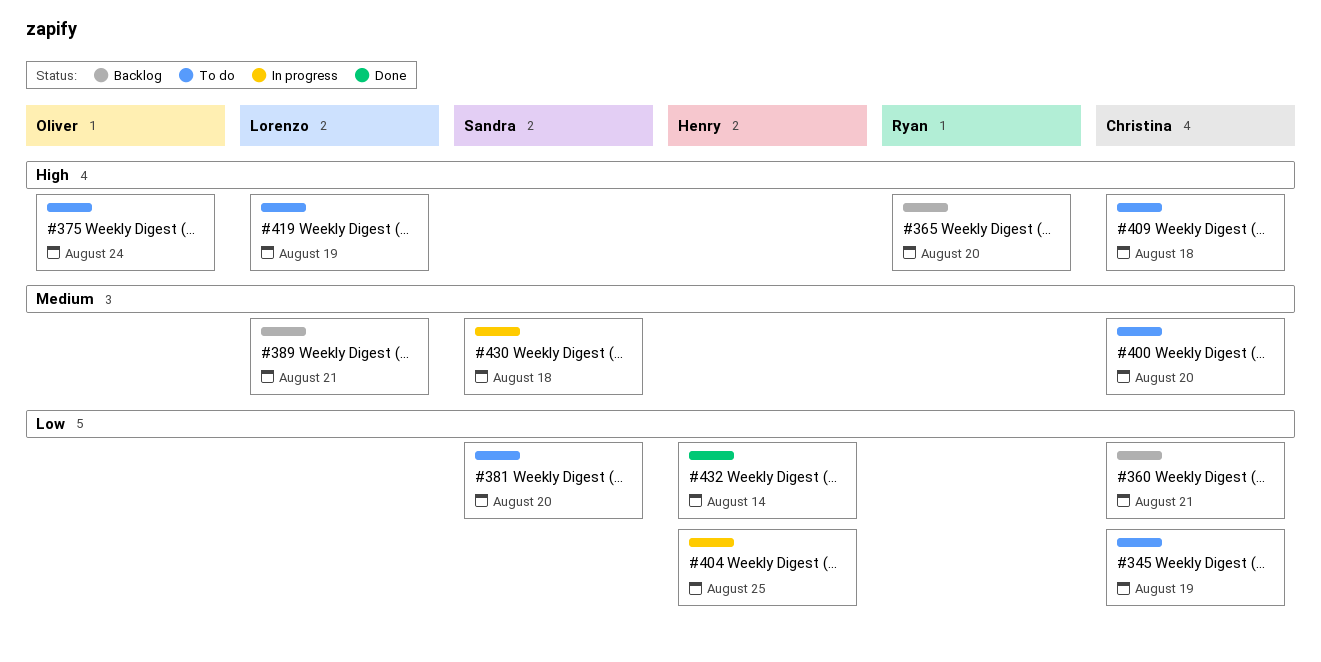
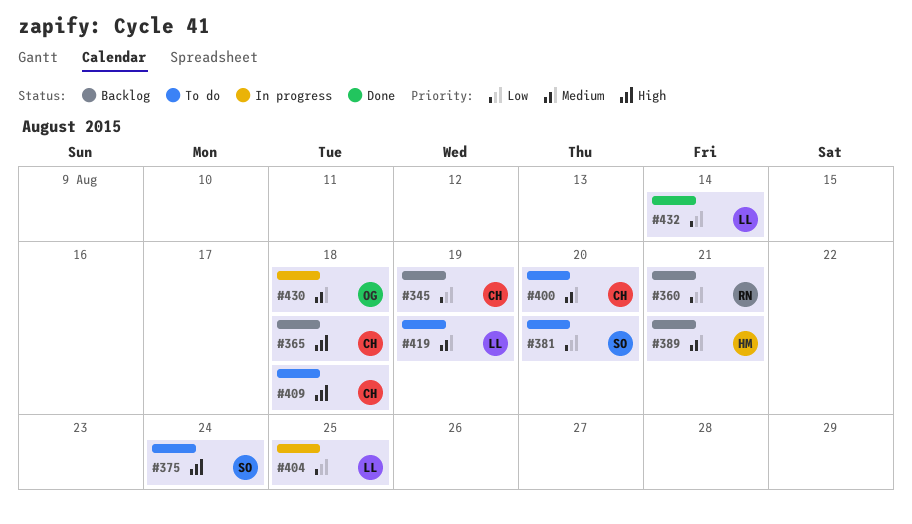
#345, status: To do -> Backlog
#360, owner: Christina -> Ryan
#365, owner: Ryan -> Christina
#365, due: Aug 20 -> Aug 18
#375, owner: Oliver -> Sandra
#389, owner: Lorenzo -> Henry
#404, owner: Henry -> Lorenzo
#419, priority: High -> Medium
#430, owner: Sandra -> Oliver
#432, owner: Henry -> Lorenzo

